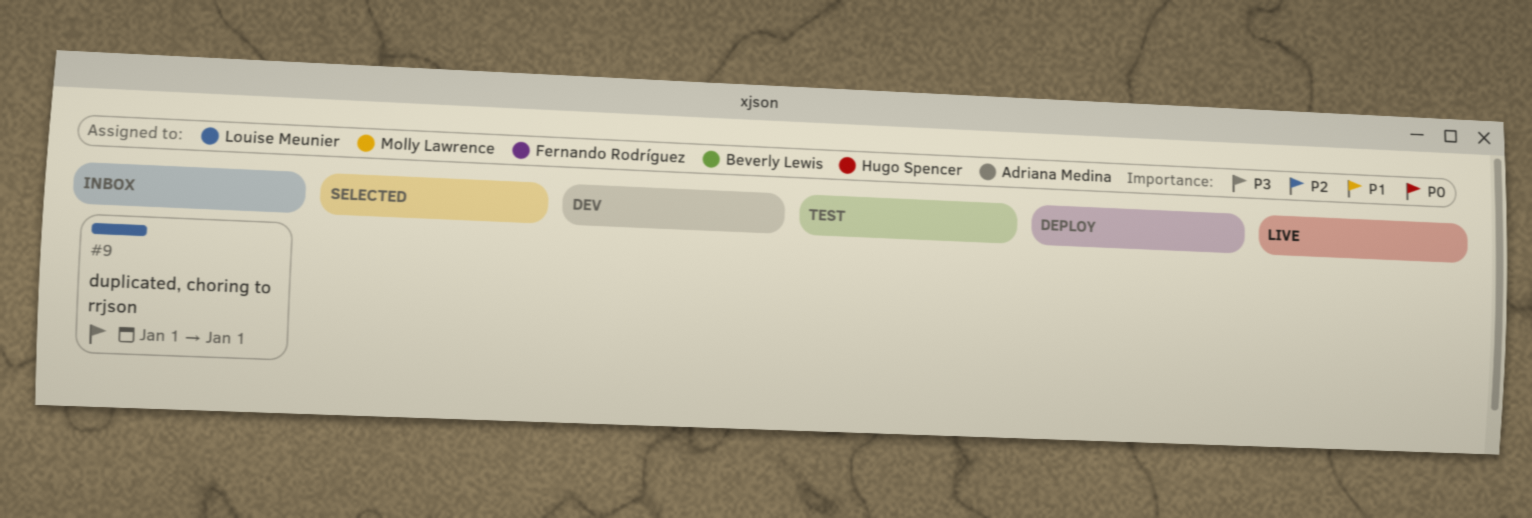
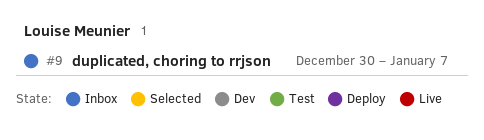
#9, start: Jan 1 -> Dec 30
#9, due: Jan 1 -> Jan 7

